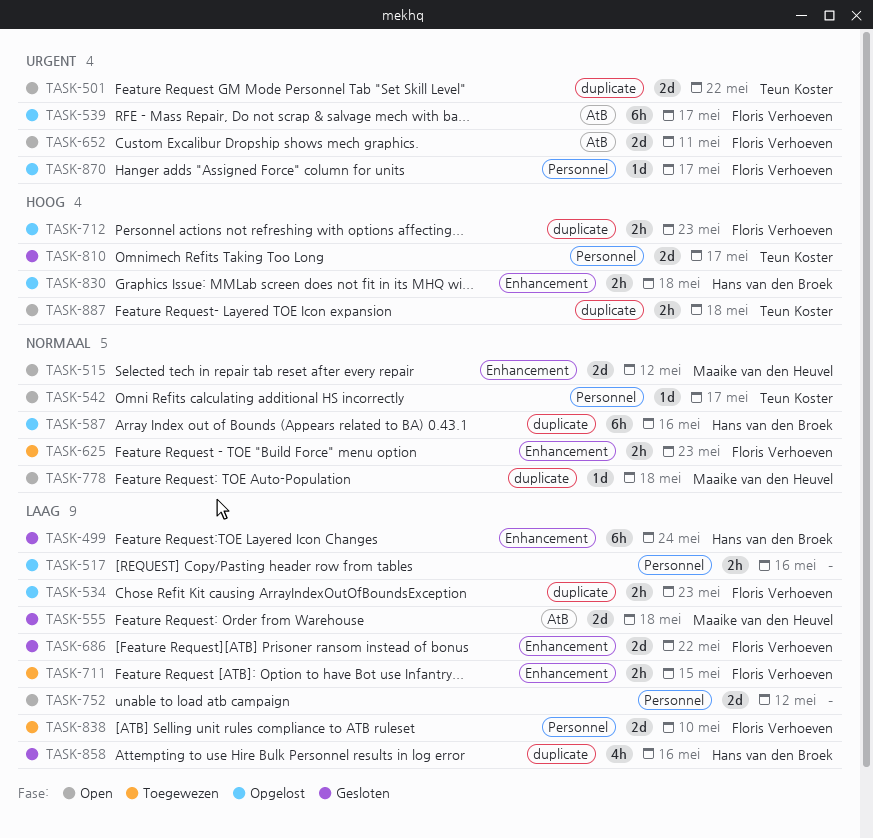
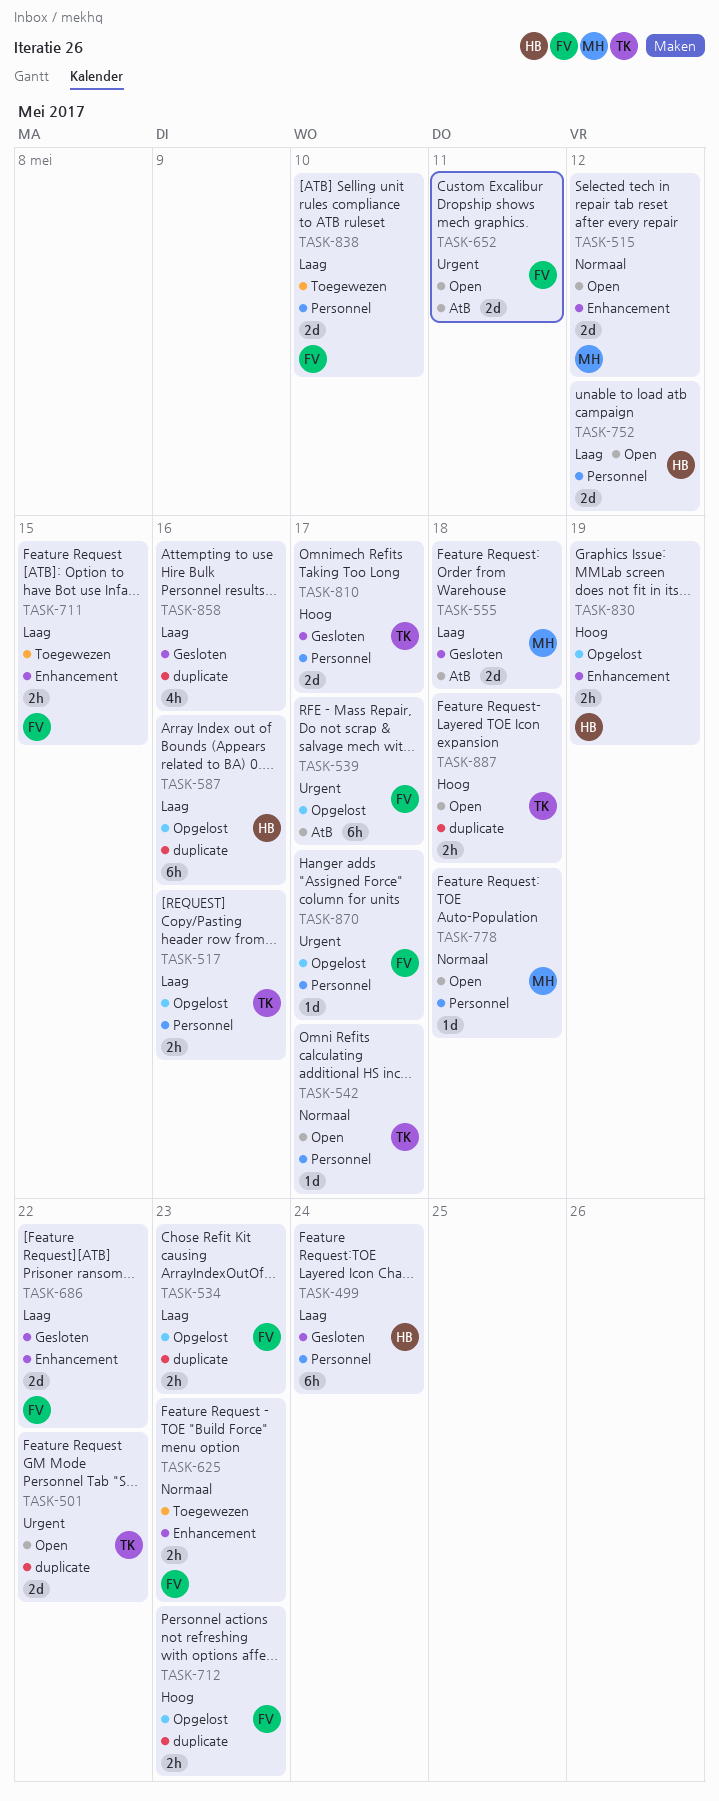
TASK-499, label: Enhancement -> Personnel
TASK-517, owner: none -> Teun Koster
TASK-587, priority: Normaal -> Laag
TASK-752, owner: none -> Hans van den Broek
TASK-778, label: duplicate -> Personnel
TASK-830, due: May 18 -> May 19
TASK-858, owner: Hans van den Broek -> none

